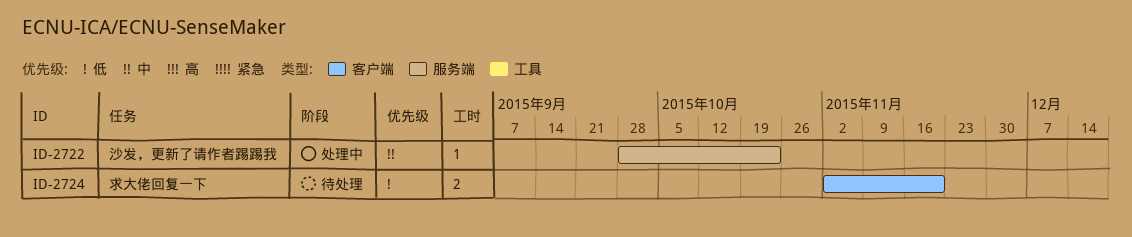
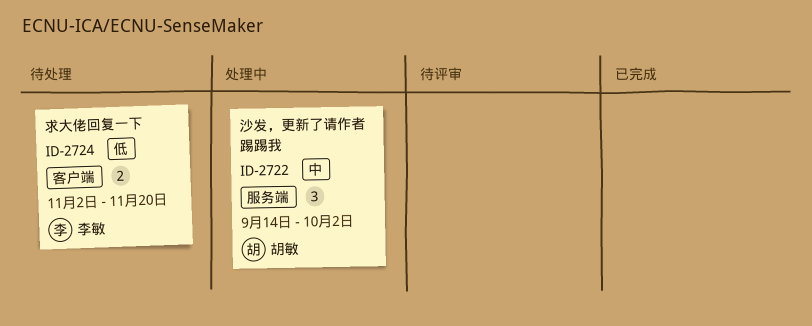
ID-2722, estimate: 1 -> 3
ID-2722, start: Sep 28 -> Sep 14
ID-2722, due: Oct 23 -> Oct 2

